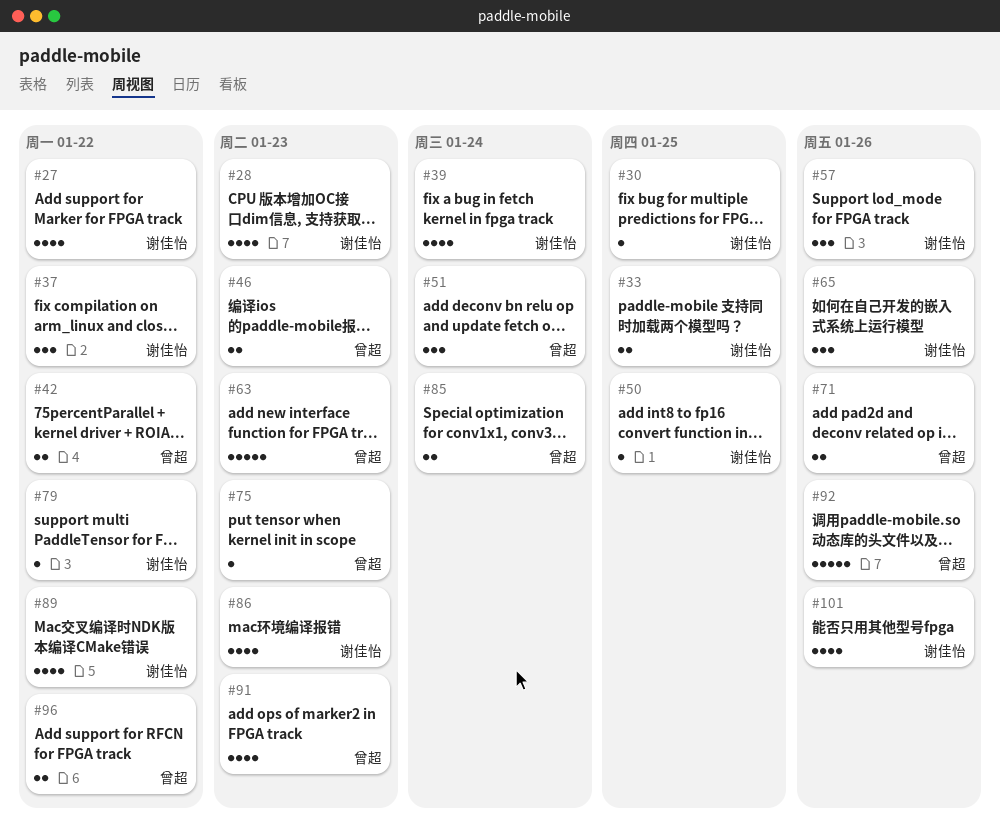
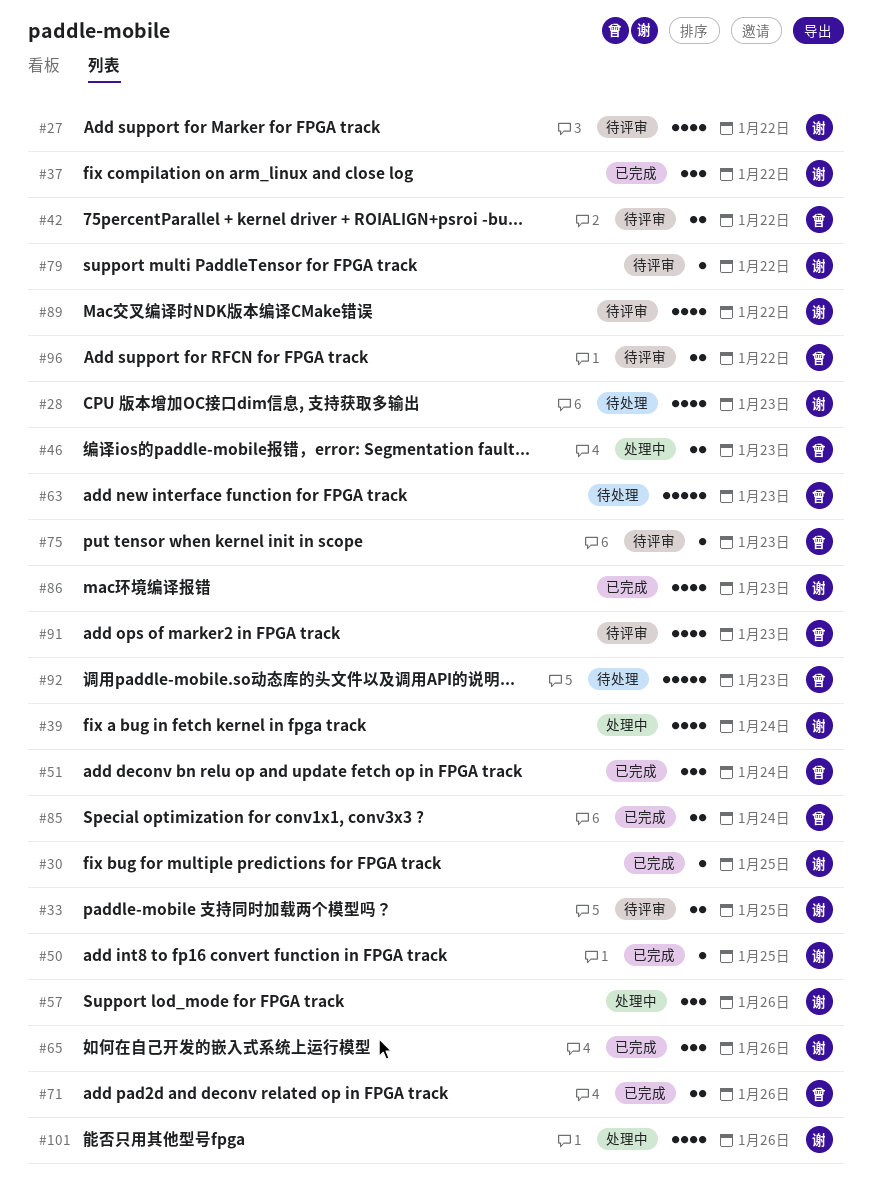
#92, due: Jan 26 -> Jan 23

